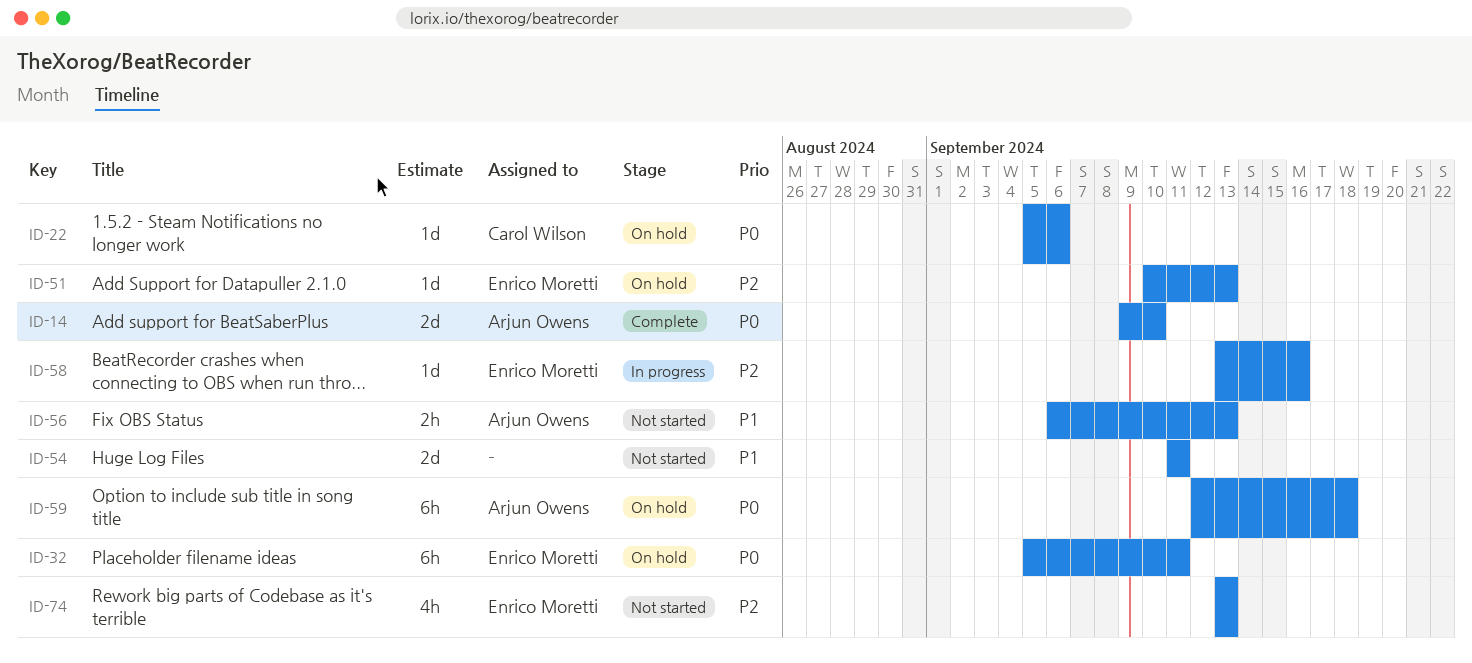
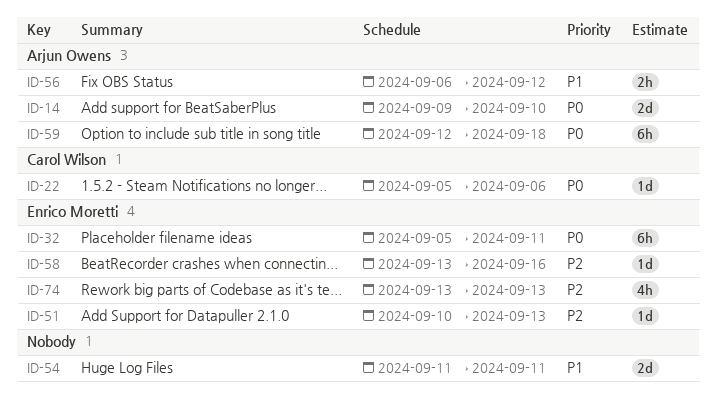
ID-56, due: Sep 13 -> Sep 12

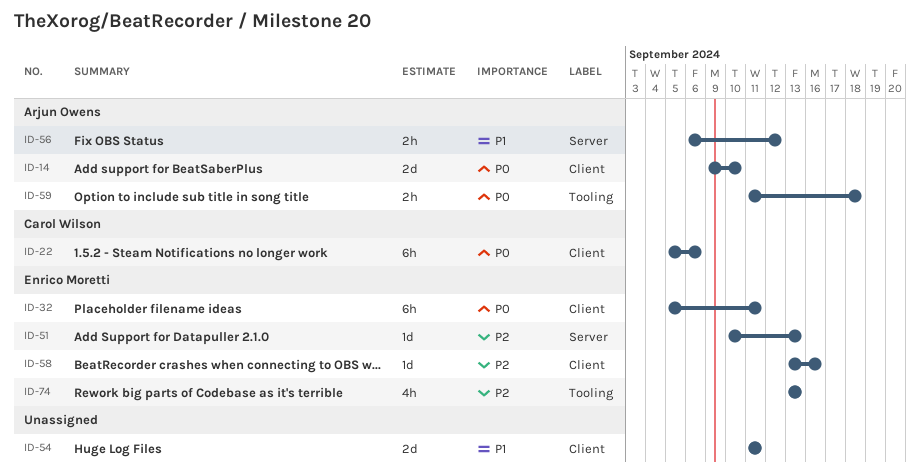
ID-22, estimate: 1d -> 6h
ID-59, estimate: 6h -> 2h
ID-59, start: Sep 12 -> Sep 11

